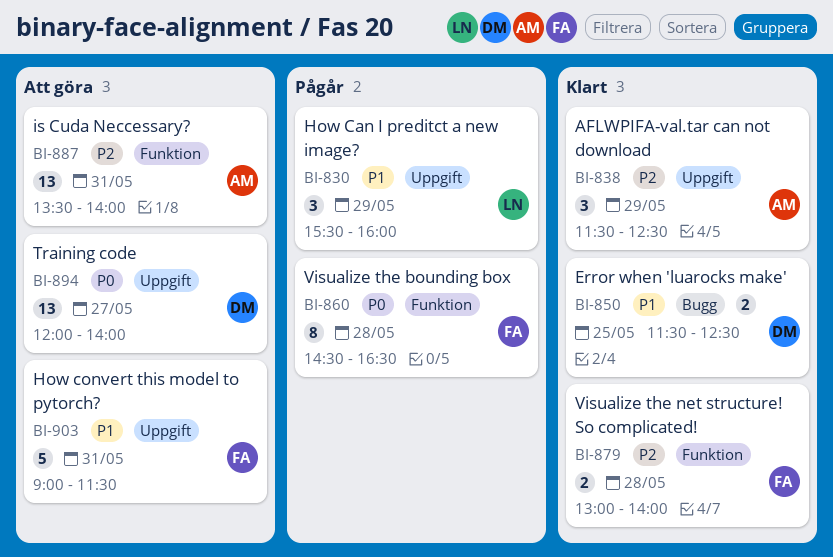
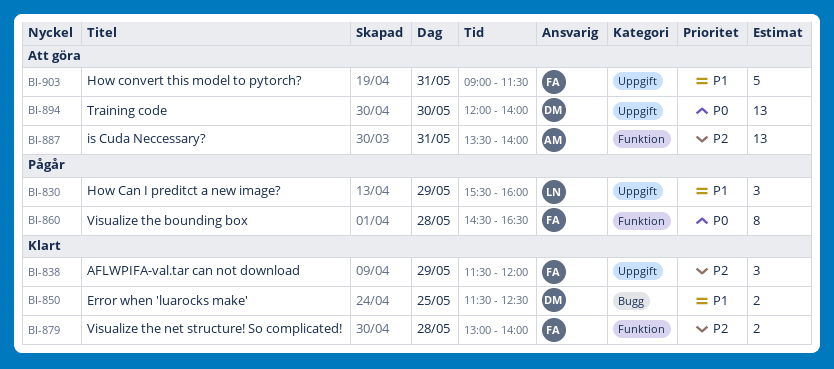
BI-838, owner: AM -> FA
BI-838, ends: 12:30 -> 12:00
BI-894, day: May 27 -> May 30

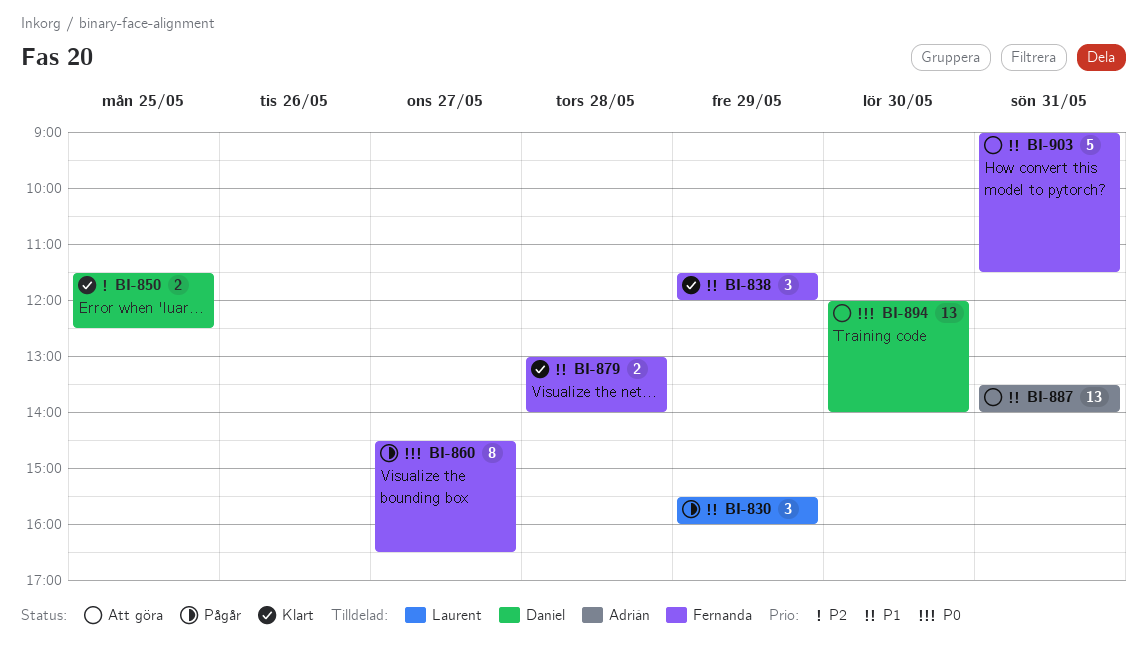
BI-838, priority: P2 -> P1
BI-850, priority: P1 -> P2
BI-860, day: May 28 -> May 27
BI-879, priority: P2 -> P1
BI-887, priority: P2 -> P1

